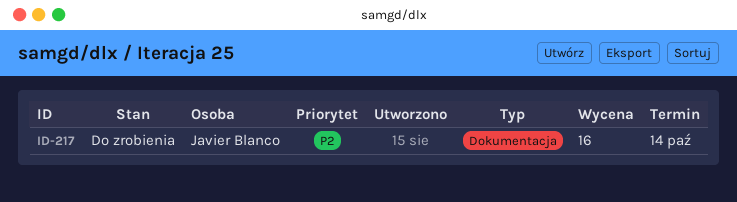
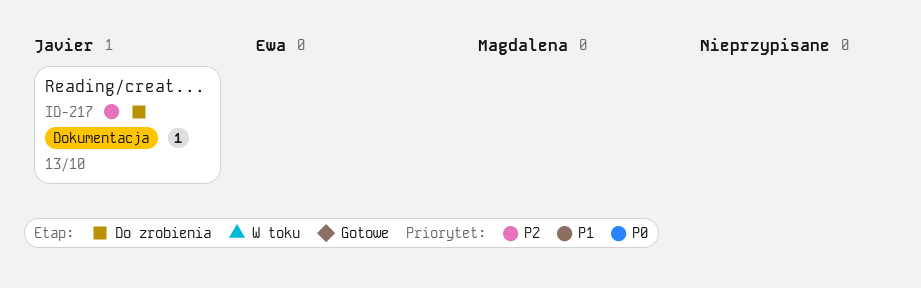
ID-217, estimate: 16 -> 1
ID-217, due: Oct 14 -> Oct 13

